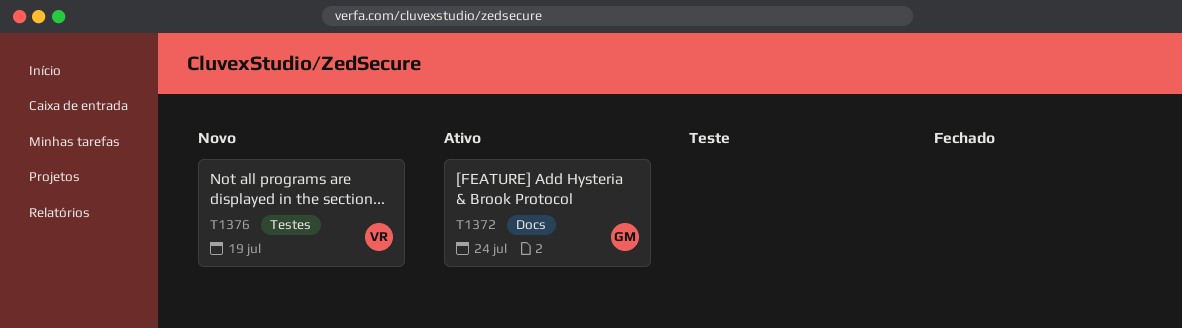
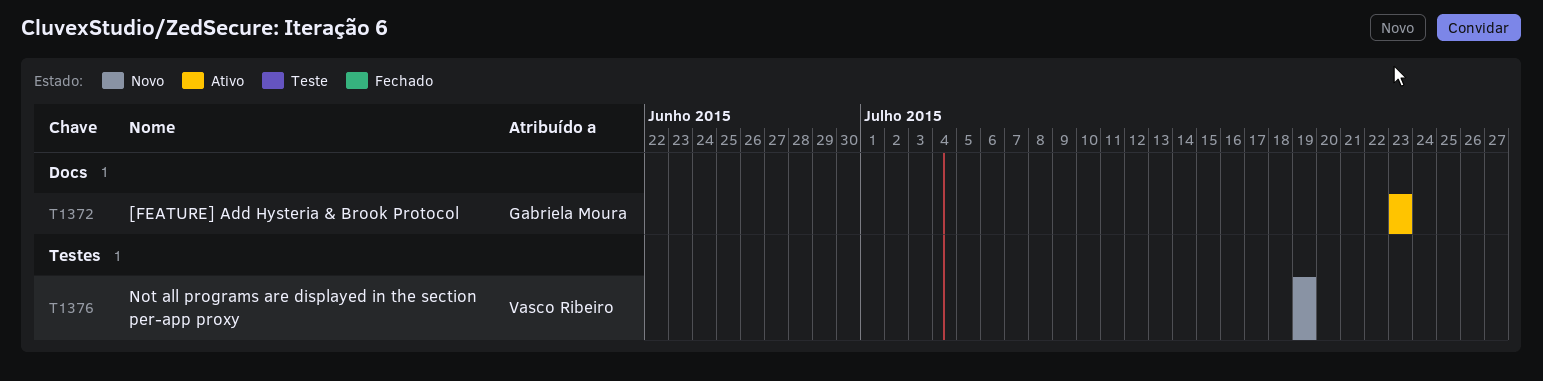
T1372, due: Jul 24 -> Jul 23

